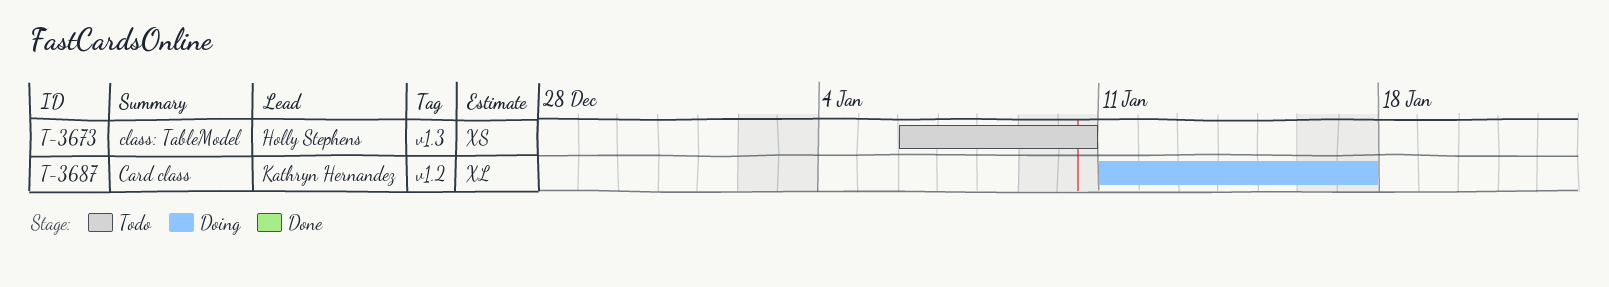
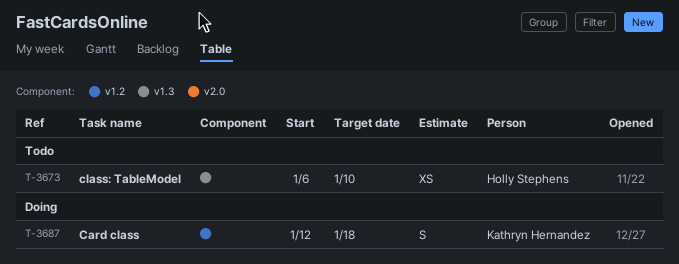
T-3687, estimate: XL -> S
T-3687, start: Jan 11 -> Jan 12
T-3687, due: Jan 17 -> Jan 18

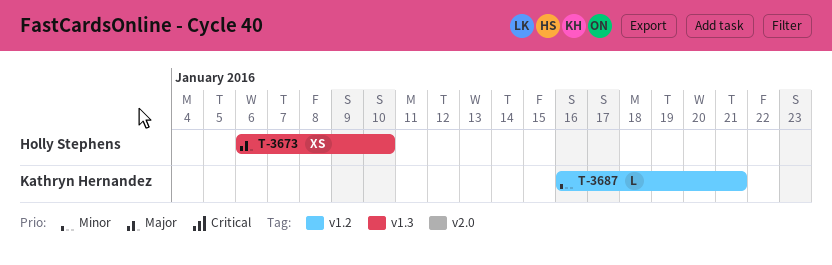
T-3687, estimate: S -> L
T-3687, start: Jan 12 -> Jan 16
T-3687, due: Jan 18 -> Jan 21

